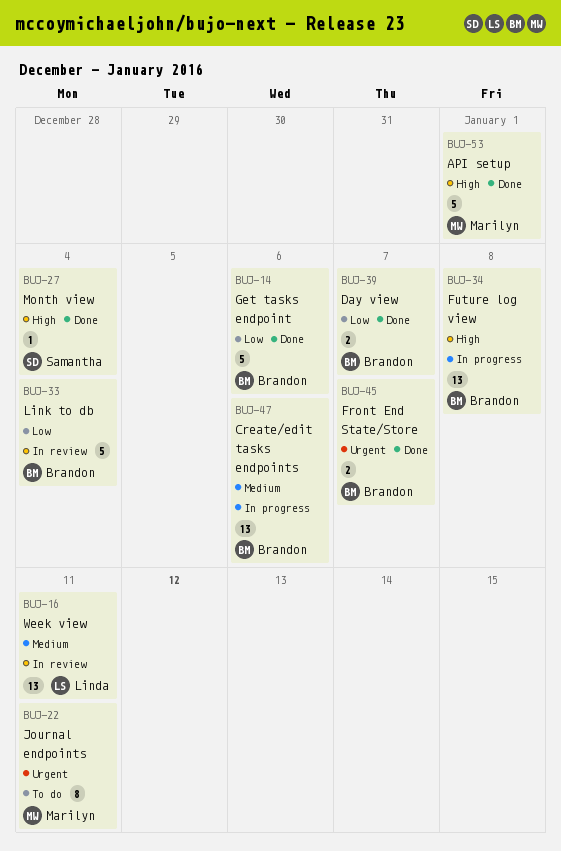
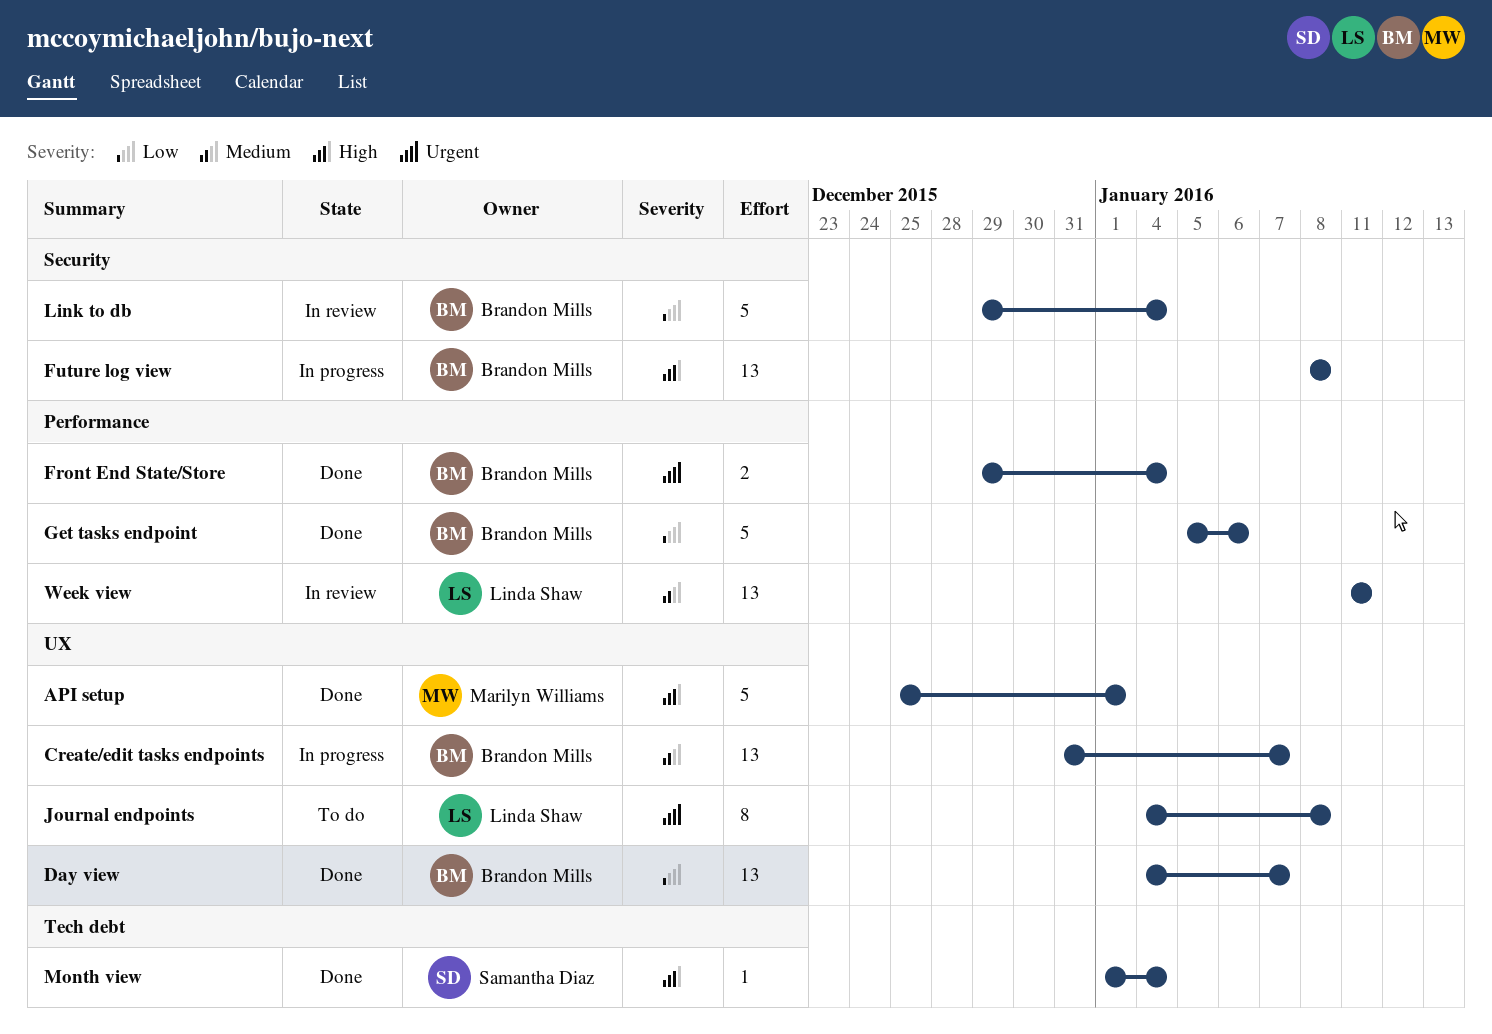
Create/edit tasks endpoints, due: Jan 6 -> Jan 7
Day view, estimate: 2 -> 13
Front End State/Store, due: Jan 7 -> Jan 4
Journal endpoints, owner: Marilyn Williams -> Linda Shaw
Journal endpoints, due: Jan 11 -> Jan 8

